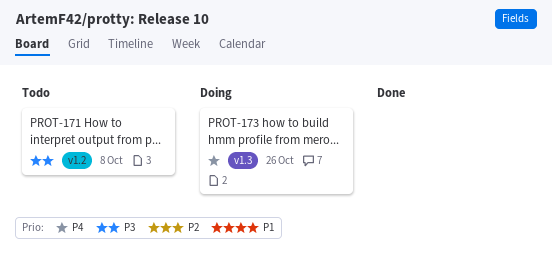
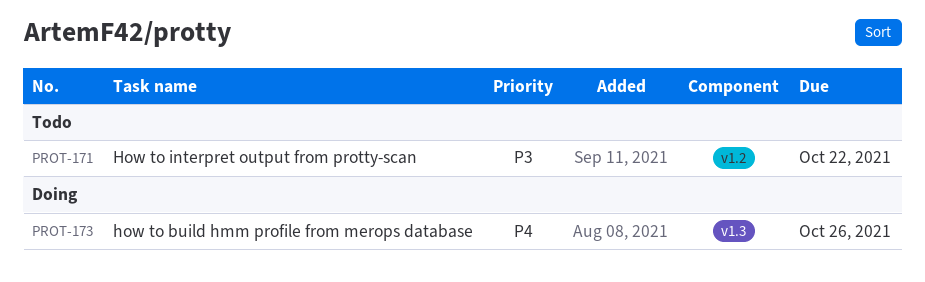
PROT-171, due: Oct 8 -> Oct 22

